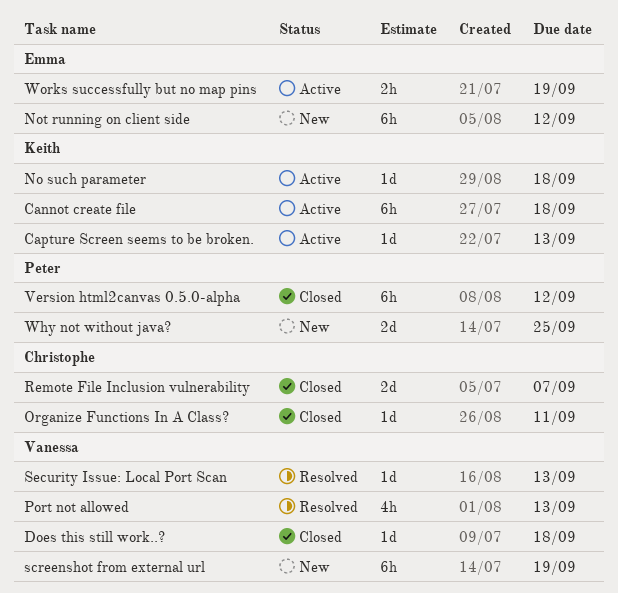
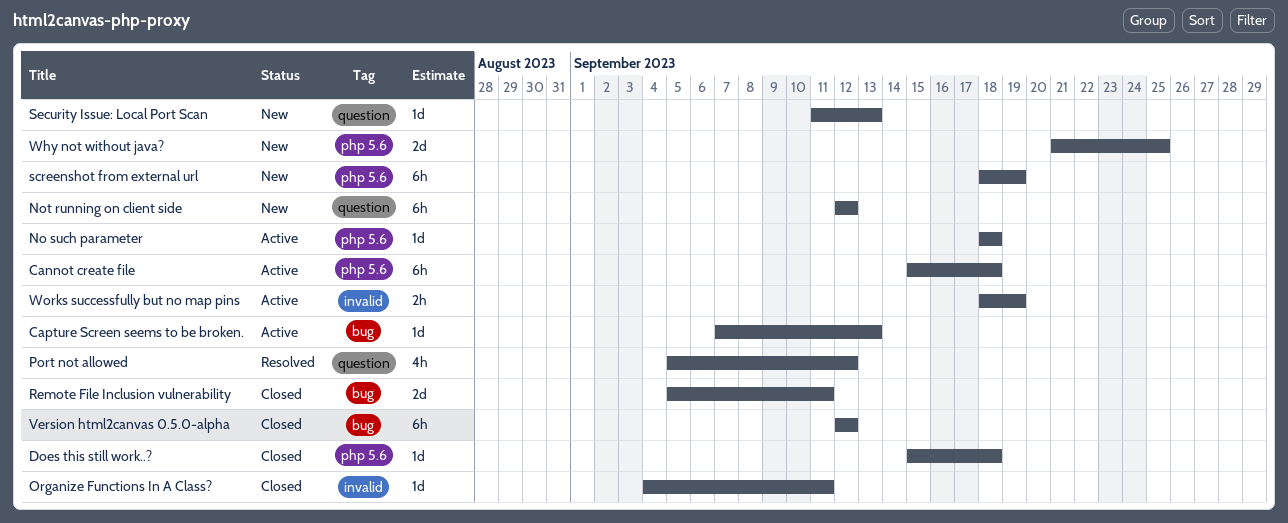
Port not allowed, due: Sep 13 -> Sep 12
Remote File Inclusion vulnerability, due: Sep 7 -> Sep 11
Security Issue: Local Port Scan, status: Resolved -> New

